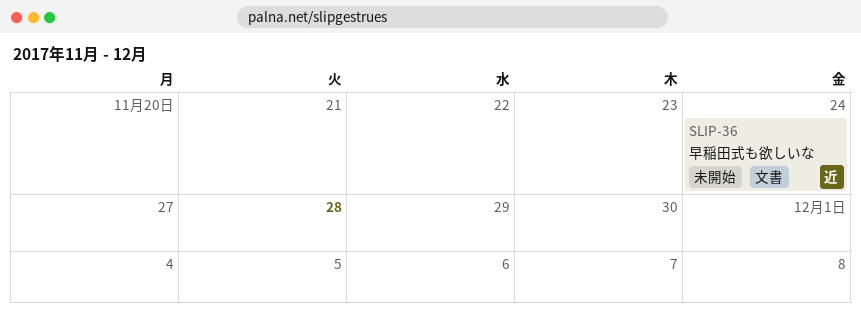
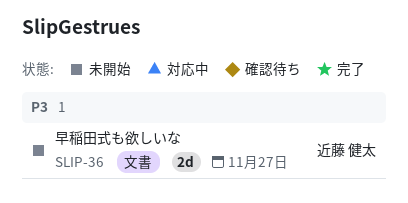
SLIP-36, due: Nov 24 -> Nov 27

